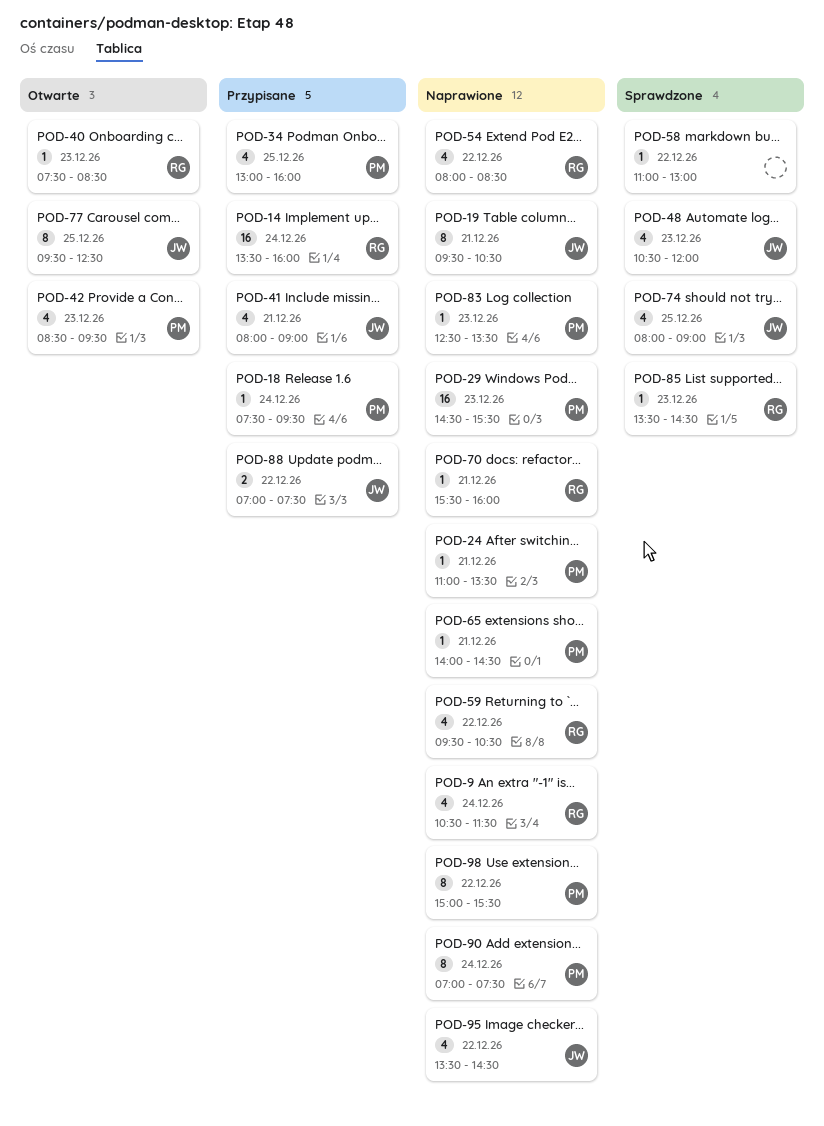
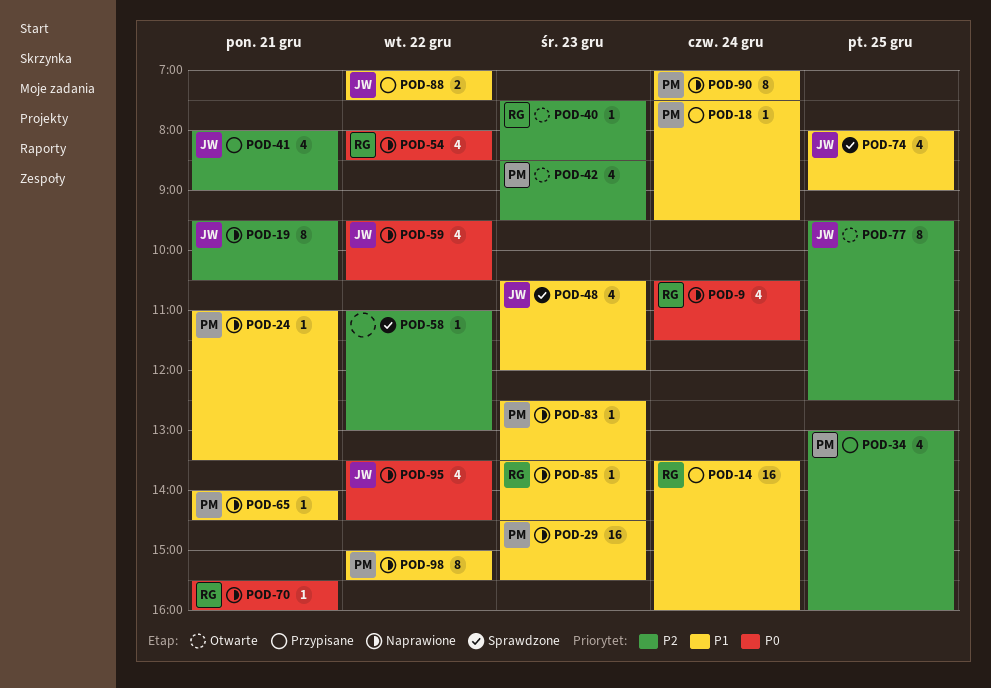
POD-59, owner: RG -> JW
POD-85, status: Sprawdzone -> Naprawione

